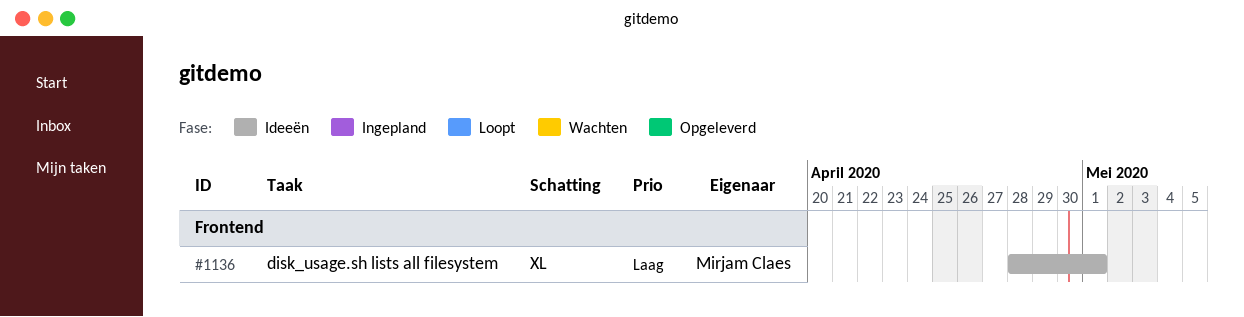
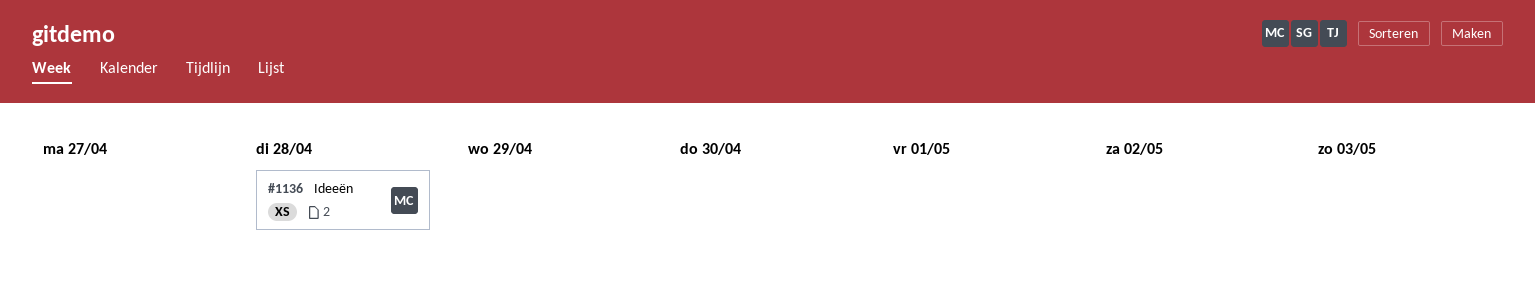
#1136, estimate: XL -> XS
#1136, due: May 1 -> Apr 28

